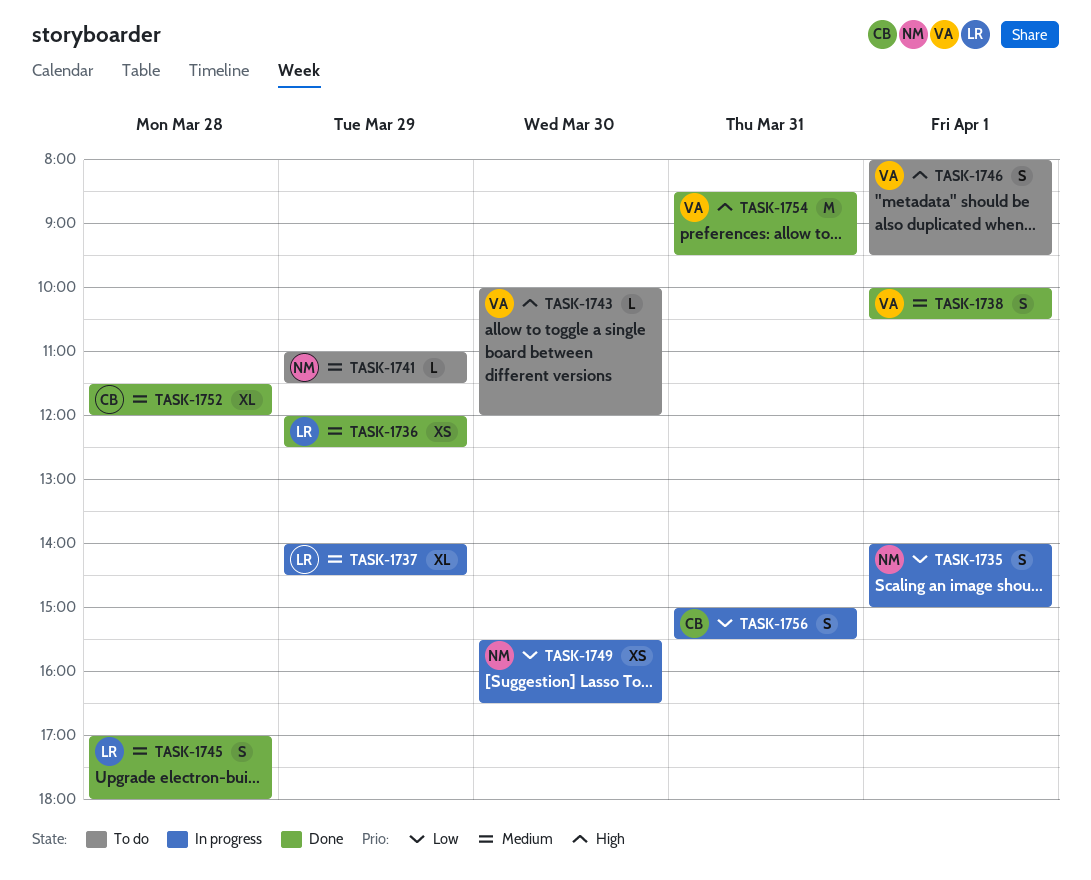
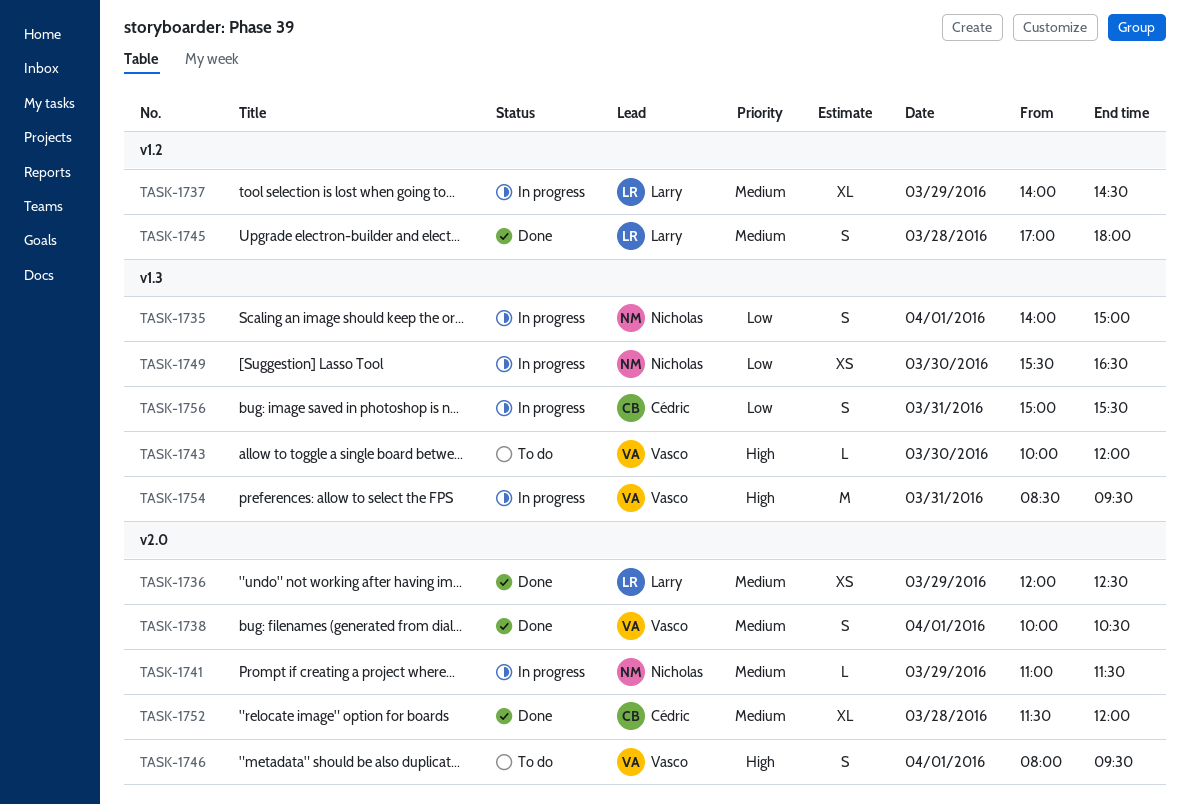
TASK-1741, status: To do -> In progress
TASK-1754, status: Done -> In progress

